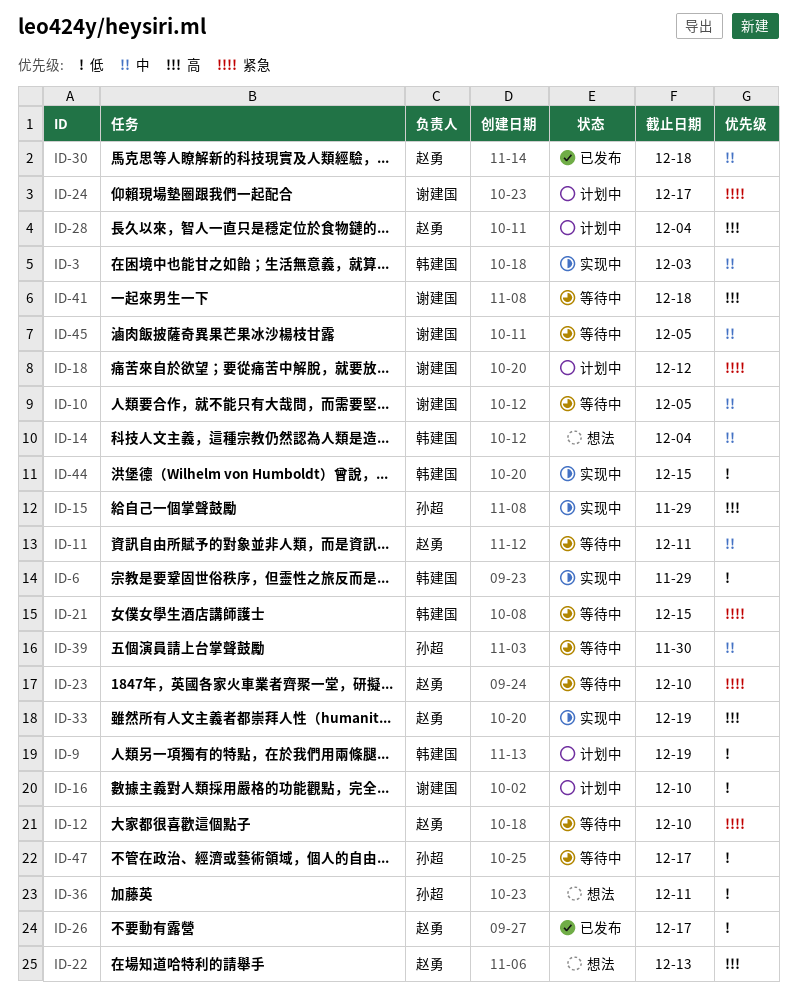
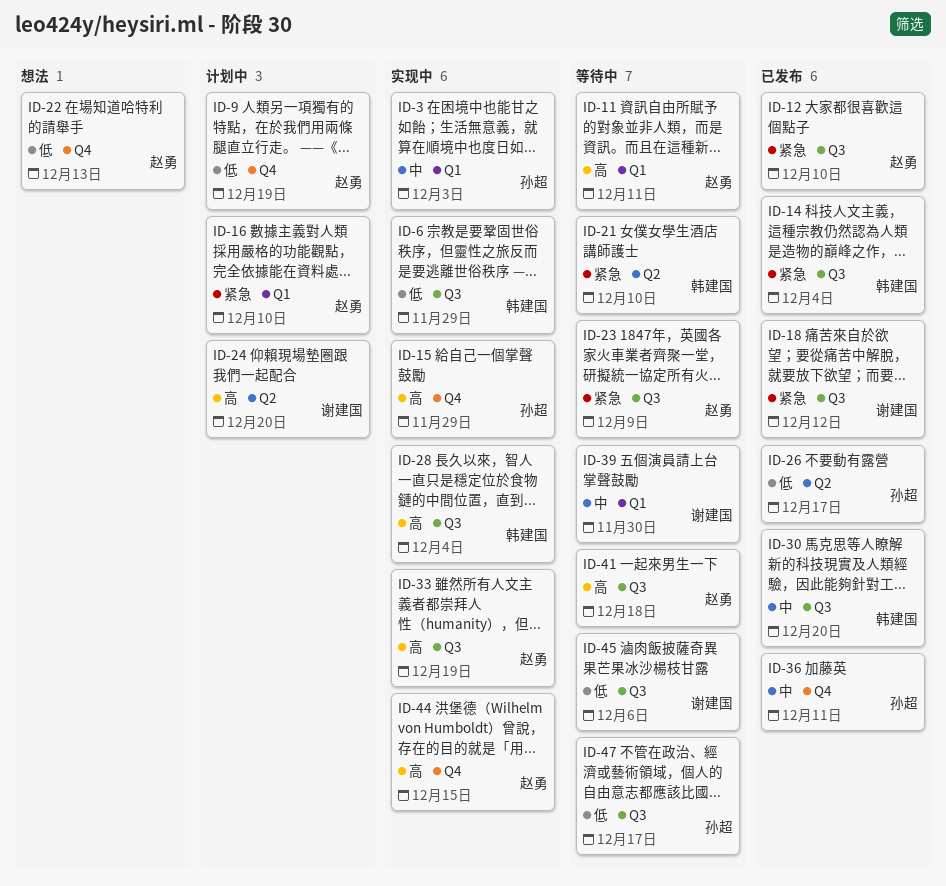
ID-3, owner: 韩建国 -> 孙超
ID-9, owner: 韩建国 -> 赵勇
ID-10: present -> none
ID-11, priority: 中 -> 高
ID-12, status: 等待中 -> 已发布
ID-14, status: 想法 -> 已发布
ID-14, priority: 中 -> 紧急
ID-16, owner: 谢建国 -> 赵勇
ID-16, priority: 低 -> 紧急
ID-18, status: 计划中 -> 已发布
ID-21, due: Dec 15 -> Dec 10
ID-22, priority: 高 -> 低
ID-23, due: Dec 10 -> Dec 9
ID-24, priority: 紧急 -> 高
ID-24, due: Dec 17 -> Dec 20
ID-26, owner: 赵勇 -> 孙超
ID-28, status: 计划中 -> 实现中
ID-28, owner: 赵勇 -> 韩建国
ID-30, owner: 赵勇 -> 韩建国
ID-30, due: Dec 18 -> Dec 20
ID-36, status: 想法 -> 已发布
ID-36, priority: 低 -> 中
ID-39, owner: 孙超 -> 谢建国
ID-41, owner: 谢建国 -> 赵勇
ID-44, owner: 韩建国 -> 赵勇
ID-44, priority: 低 -> 高
ID-45, priority: 中 -> 低
ID-45, due: Dec 5 -> Dec 6

